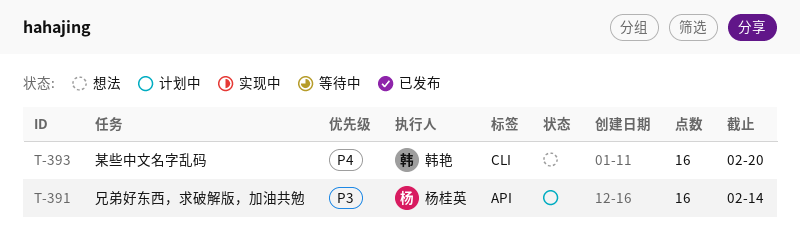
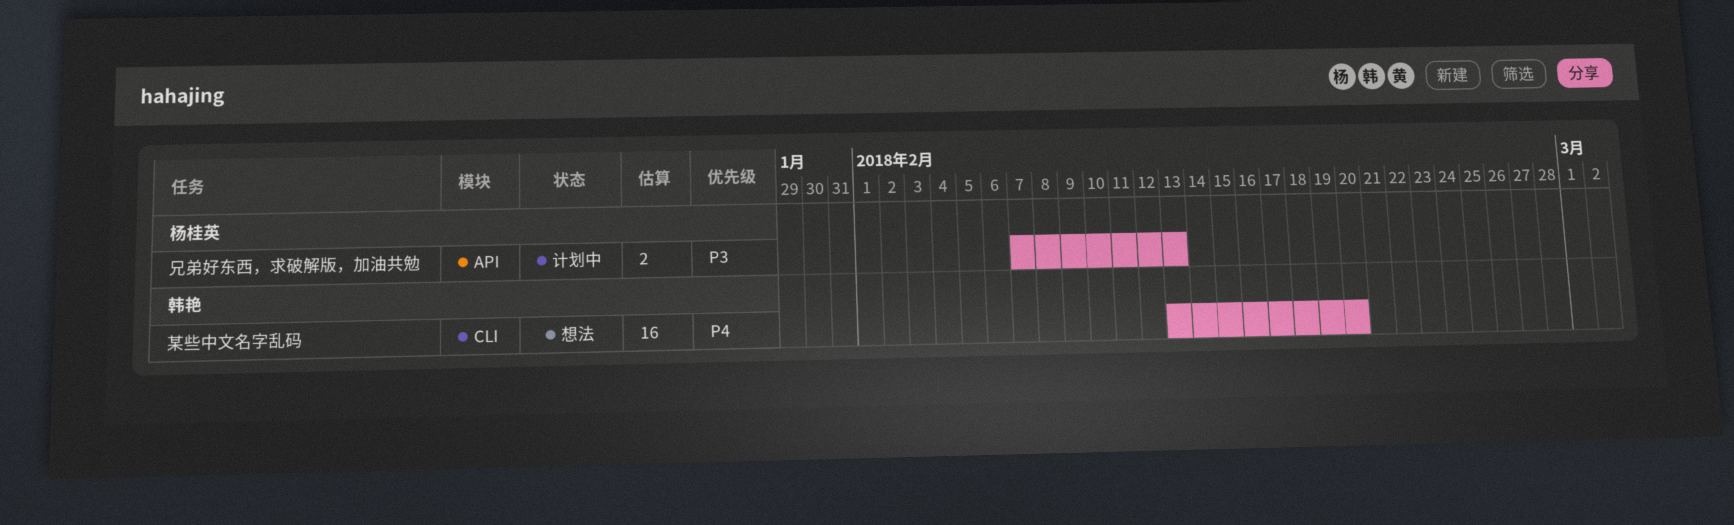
兄弟好东西，求破解版，加油共勉, estimate: 16 -> 2
兄弟好东西，求破解版，加油共勉, due: Feb 14 -> Feb 13

